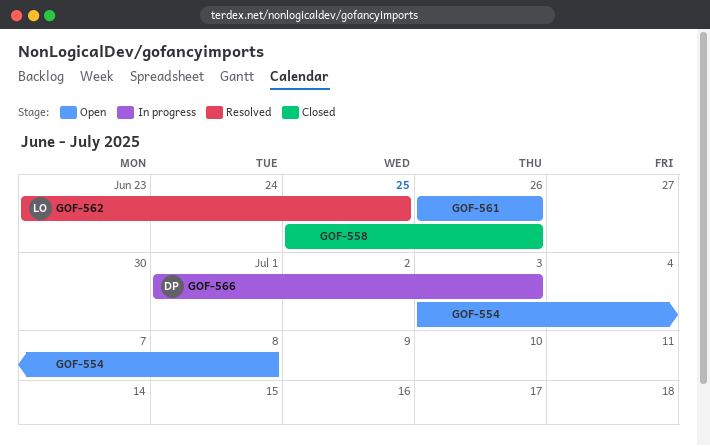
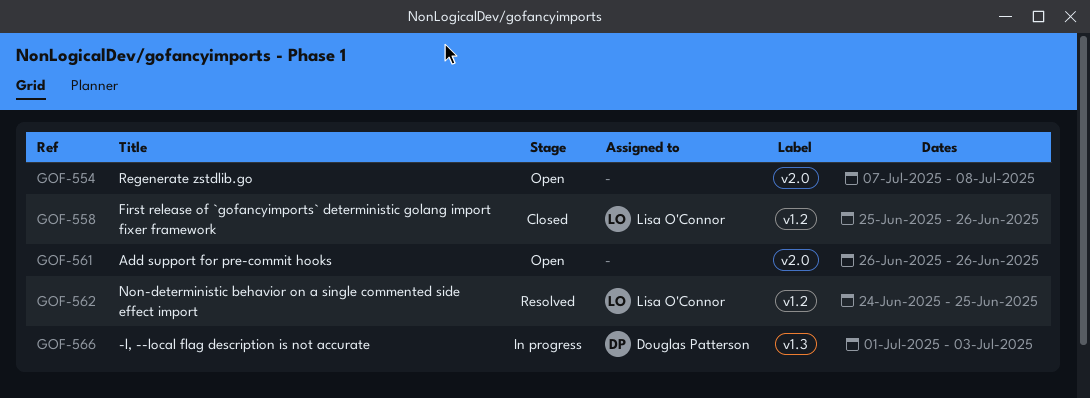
GOF-554, start: Jul 3 -> Jul 7
GOF-558, owner: none -> Lisa O'Connor
GOF-562, start: Jun 23 -> Jun 24

